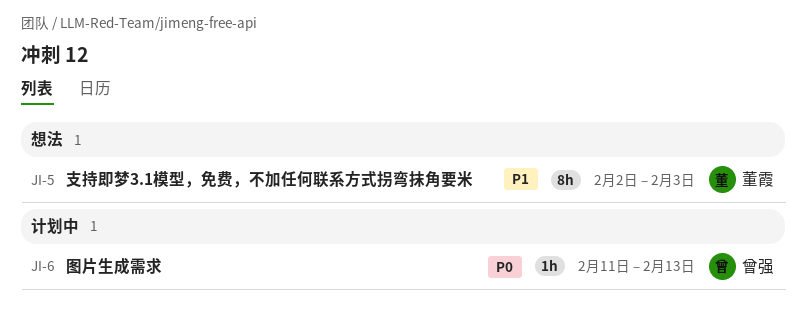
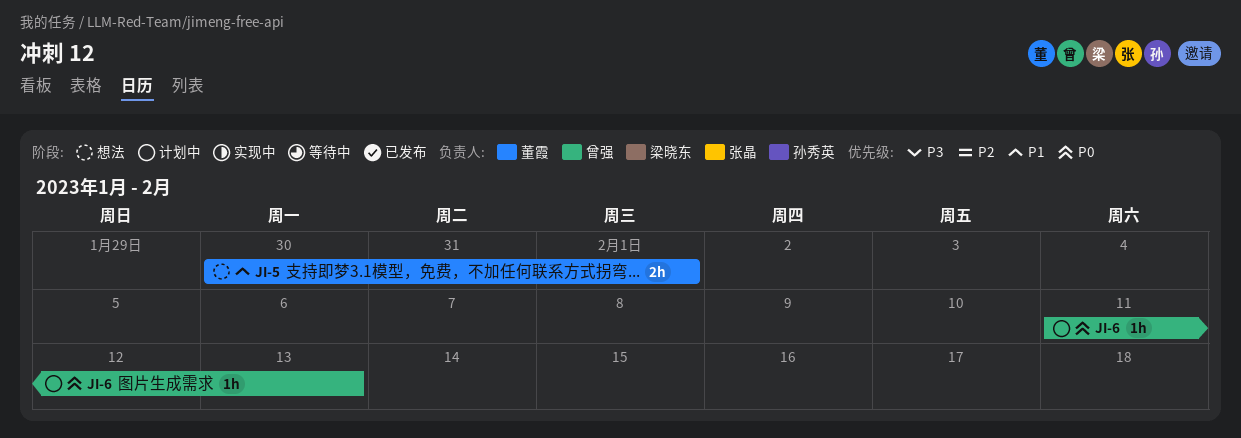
JI-5, estimate: 8h -> 2h
JI-5, start: Feb 2 -> Jan 30
JI-5, due: Feb 3 -> Feb 1

